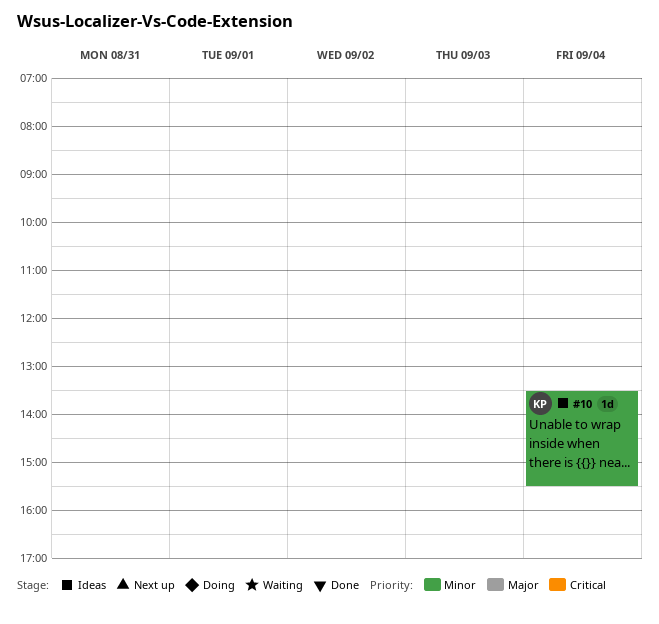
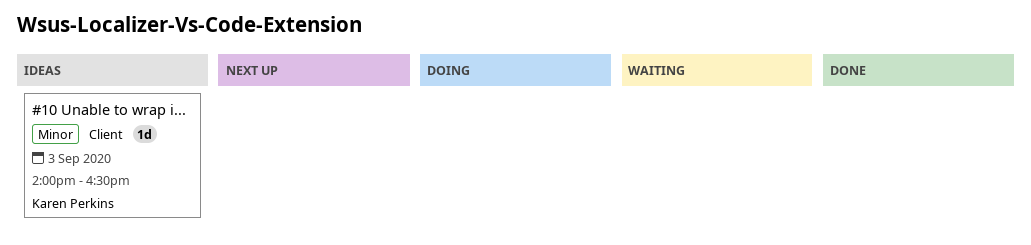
#10, day: Sep 4 -> Sep 3
#10, begins: 13:30 -> 14:00
#10, ends: 15:30 -> 16:30

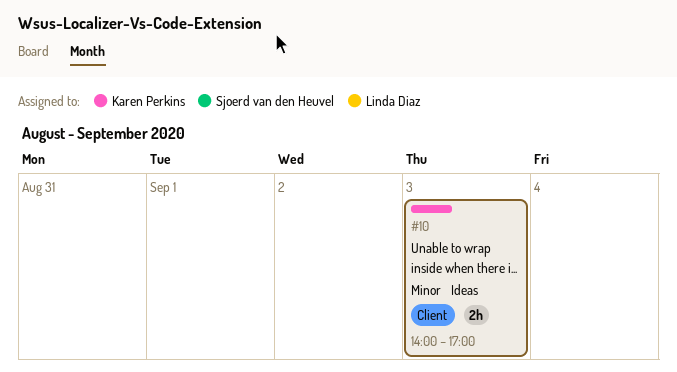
#10, estimate: 1d -> 2h
#10, ends: 16:30 -> 17:00

